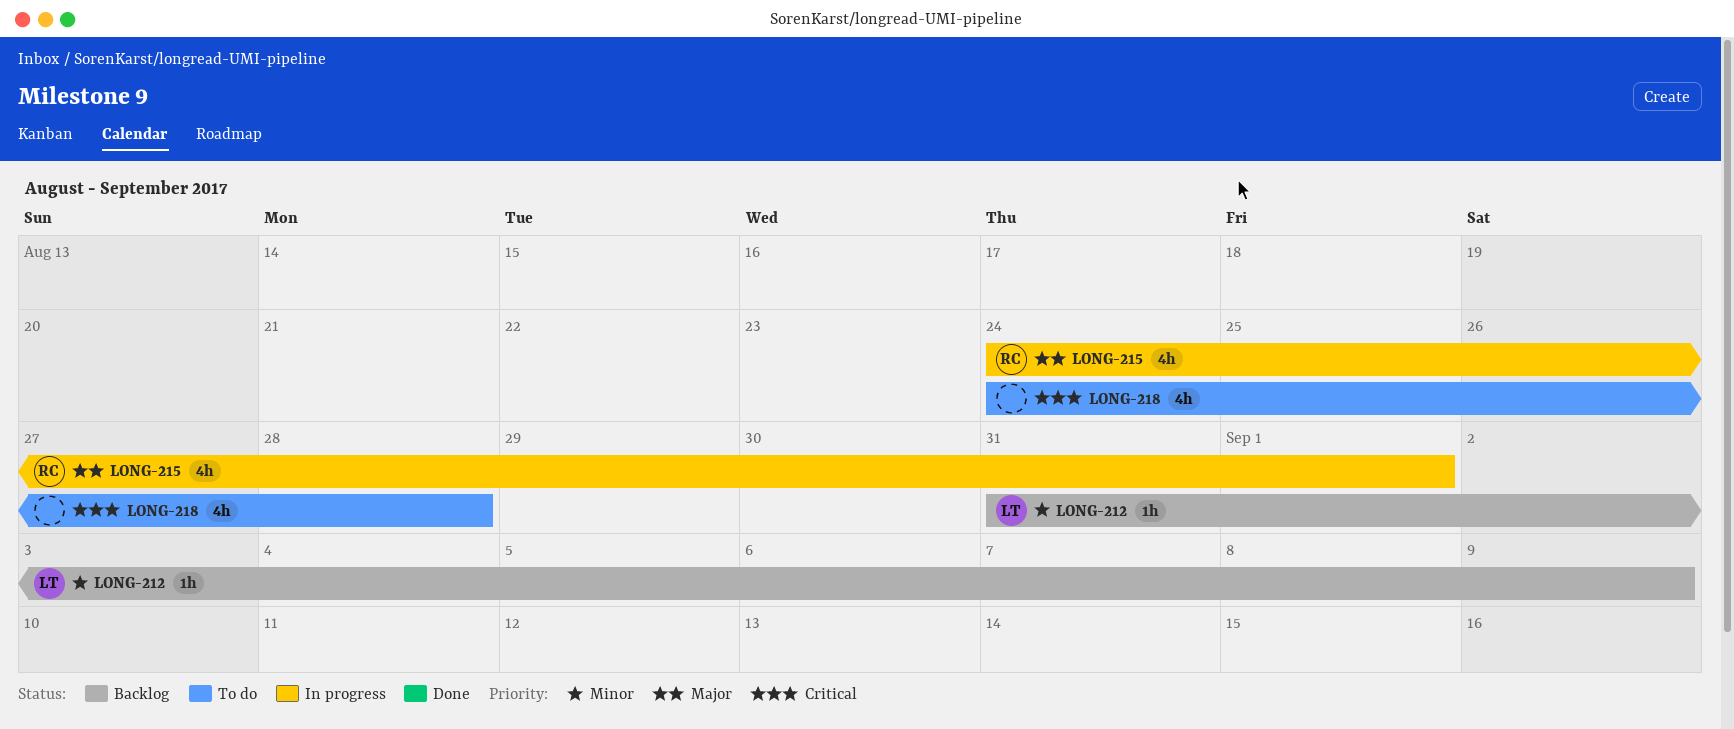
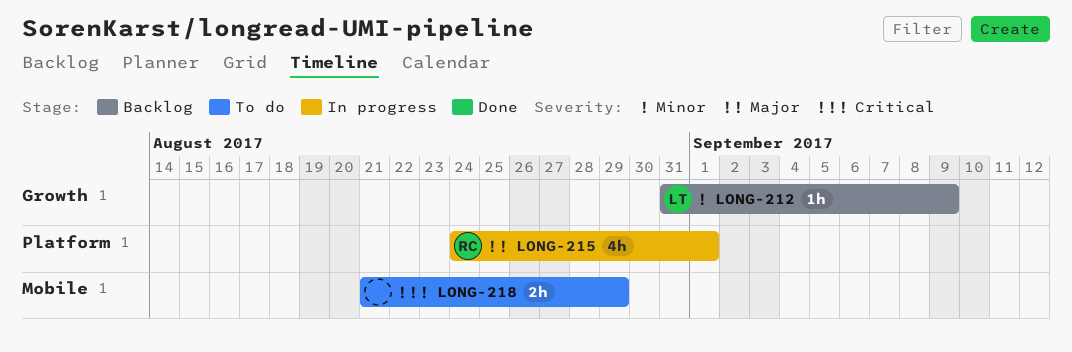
LONG-218, estimate: 4h -> 2h
LONG-218, start: Aug 24 -> Aug 21
LONG-218, due: Aug 28 -> Aug 29

